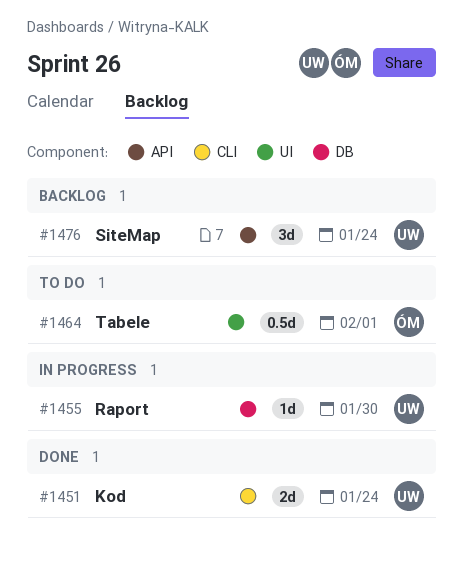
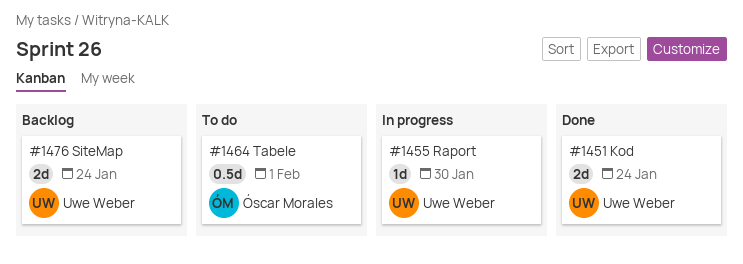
#1476, estimate: 3d -> 2d

